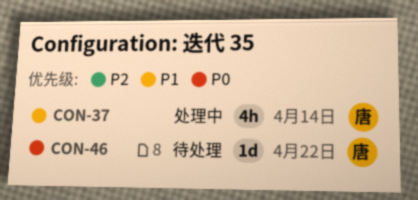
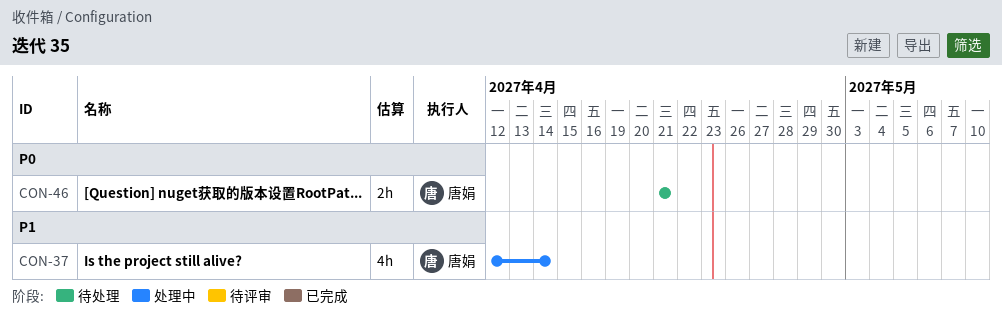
CON-46, estimate: 1d -> 2h
CON-46, due: Apr 22 -> Apr 21

